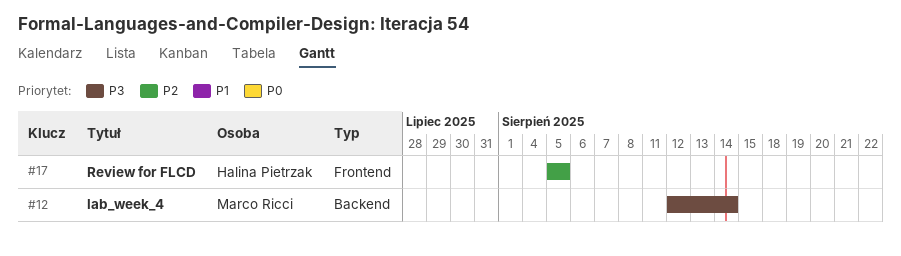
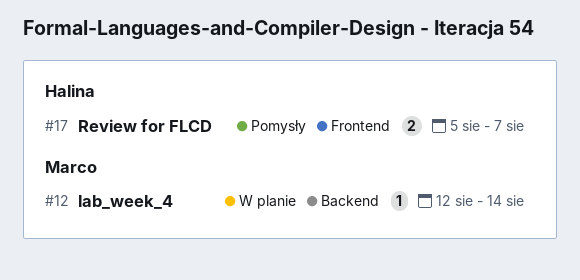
#17, due: Aug 5 -> Aug 7

